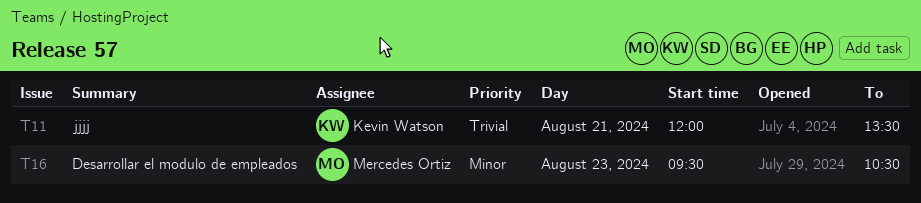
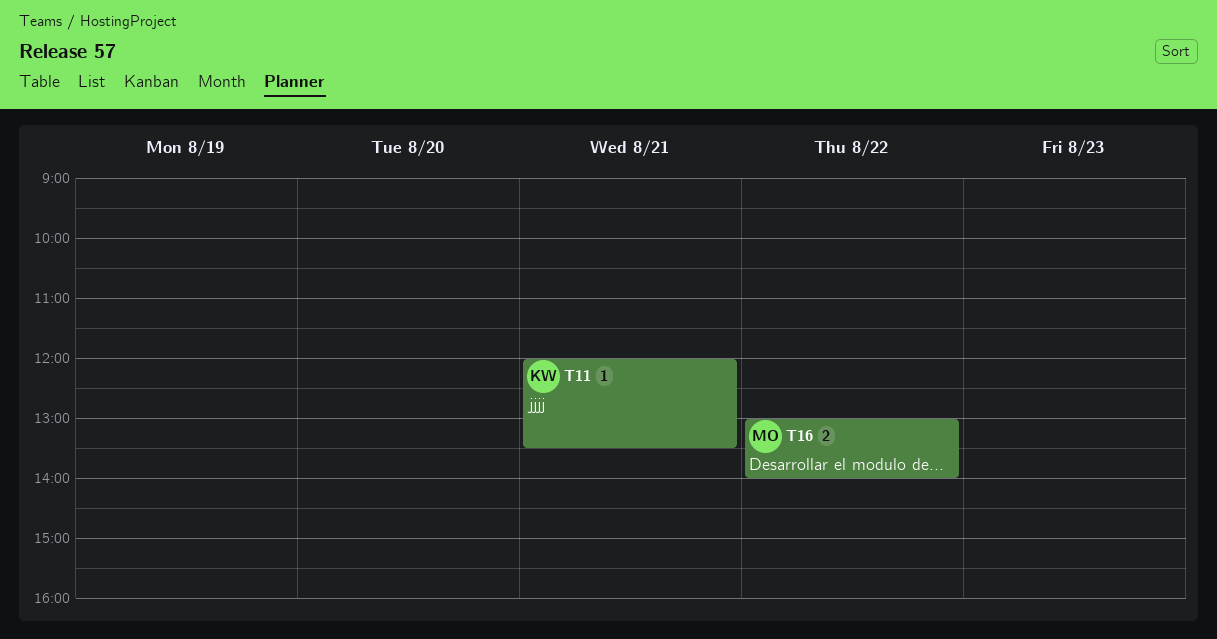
T16, day: Aug 23 -> Aug 22
T16, begins: 09:30 -> 13:00
T16, ends: 10:30 -> 14:00

